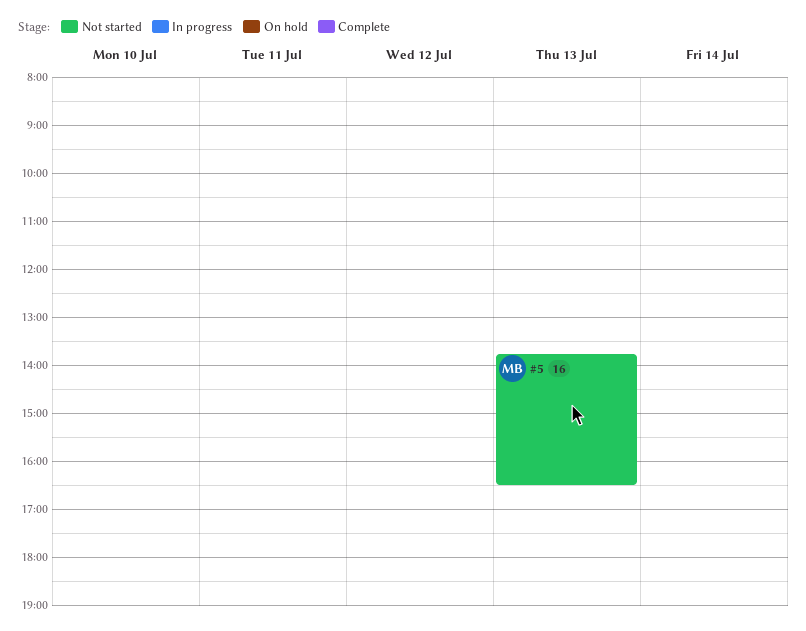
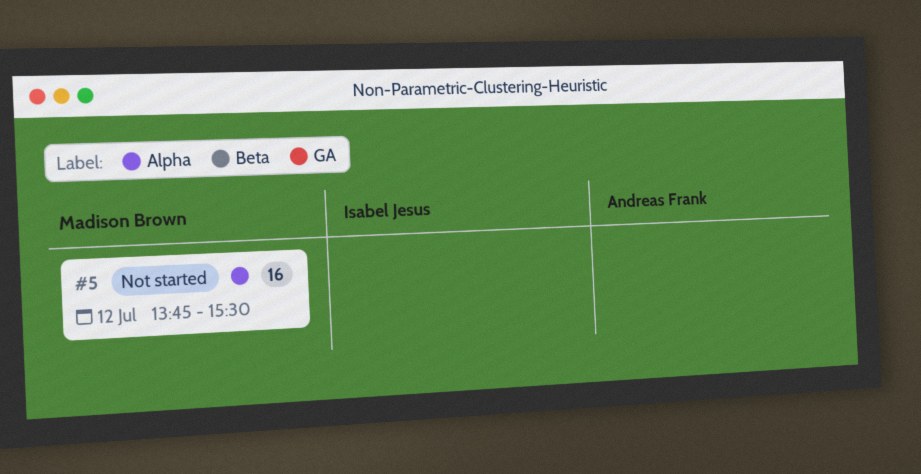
#5, day: Jul 13 -> Jul 12
#5, ends: 16:30 -> 15:30

